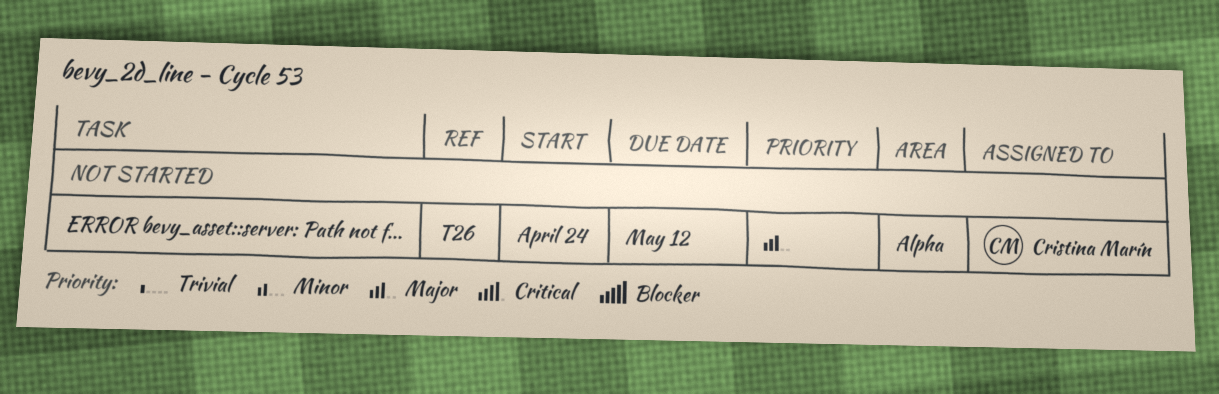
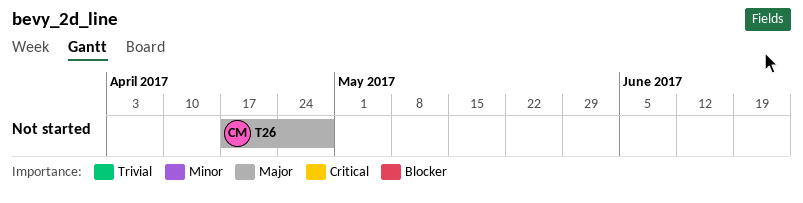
T26, start: Apr 24 -> Apr 17
T26, due: May 12 -> Apr 28

